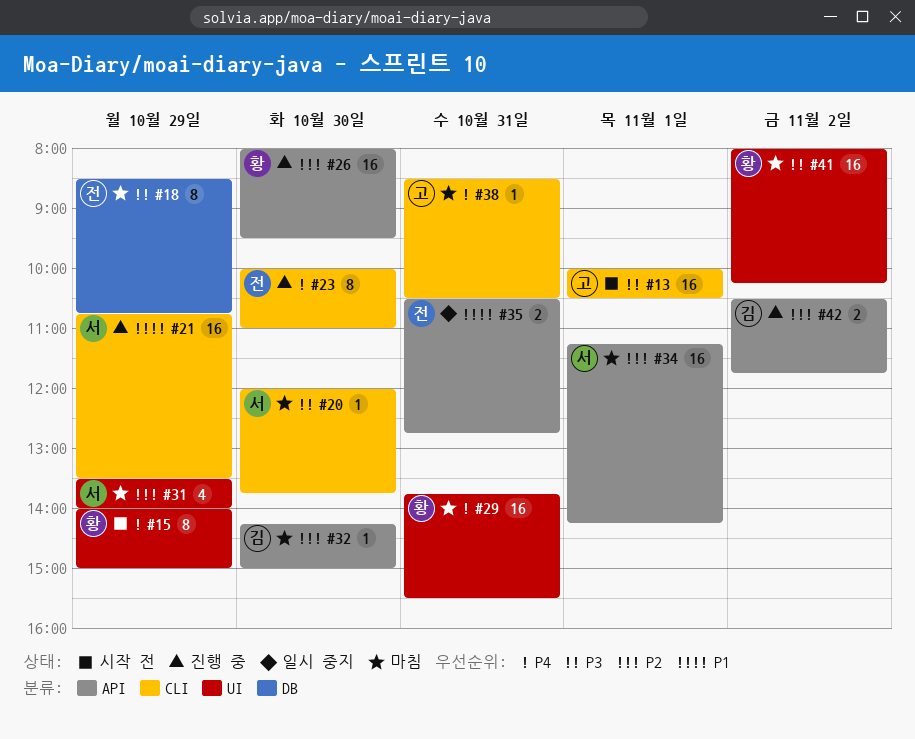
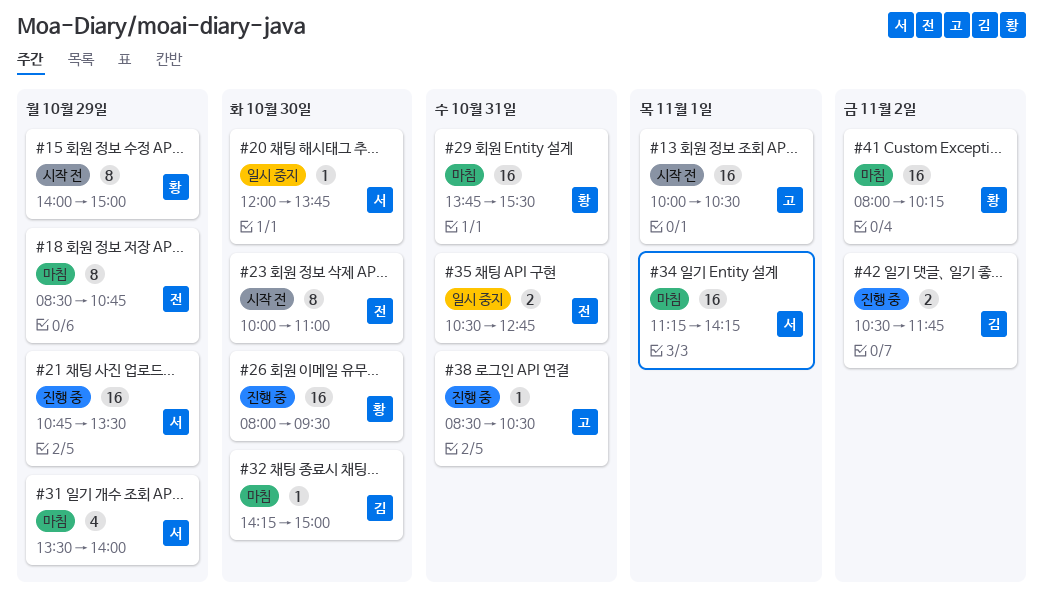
#20, status: 마침 -> 일시 중지
#23, status: 진행 중 -> 시작 전
#38, status: 마침 -> 진행 중

